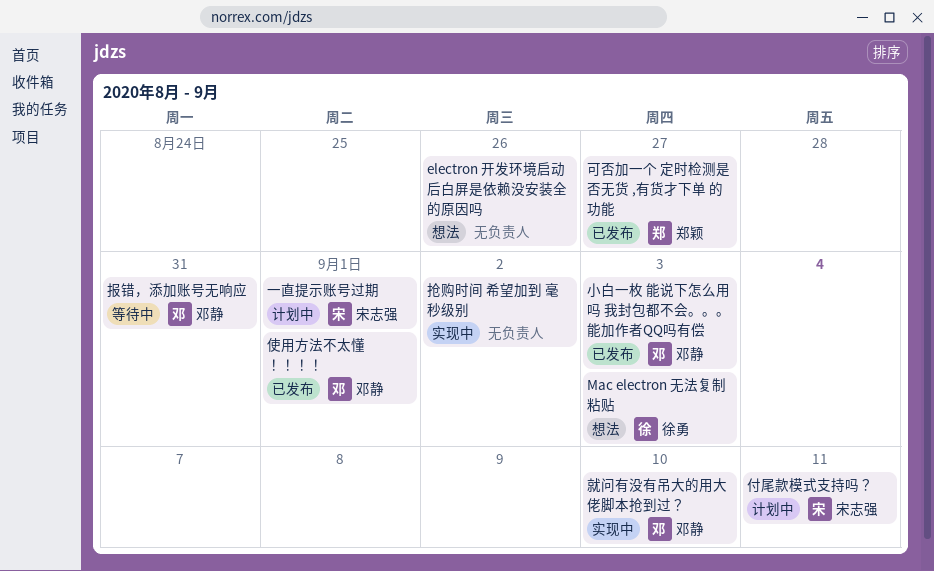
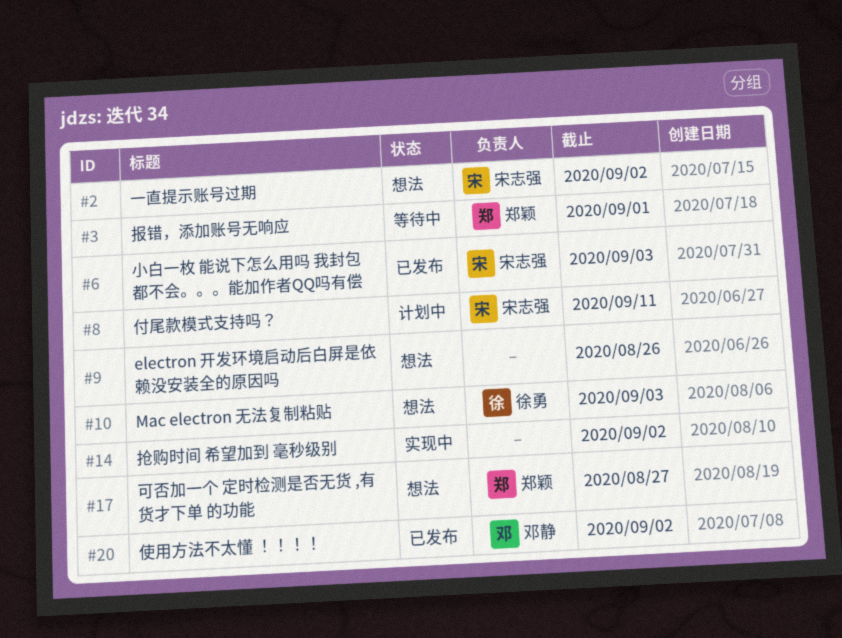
一直提示账号过期, status: 计划中 -> 想法
一直提示账号过期, due: Sep 1 -> Sep 2
使用方法不太懂 ！！！！, due: Sep 1 -> Sep 2
可否加一个 定时检测是否无货 ,有货才下单 的功能, status: 已发布 -> 想法
小白一枚 能说下怎么用吗 我封包都不会。。。能加作者QQ吗有偿, owner: 邓静 -> 宋志强
就问有没有吊大的用大佬脚本抢到过？: present -> none
报错，添加账号无响应, owner: 邓静 -> 郑颖
报错，添加账号无响应, due: Aug 31 -> Sep 1

